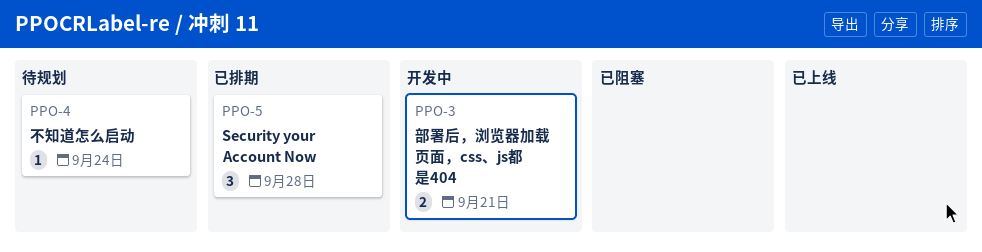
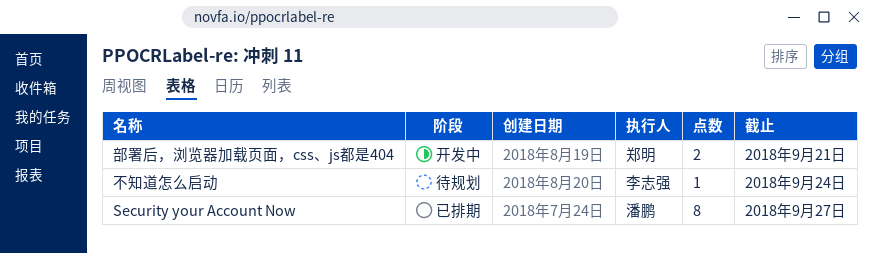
Security your Account Now, estimate: 3 -> 8
Security your Account Now, due: Sep 28 -> Sep 27

